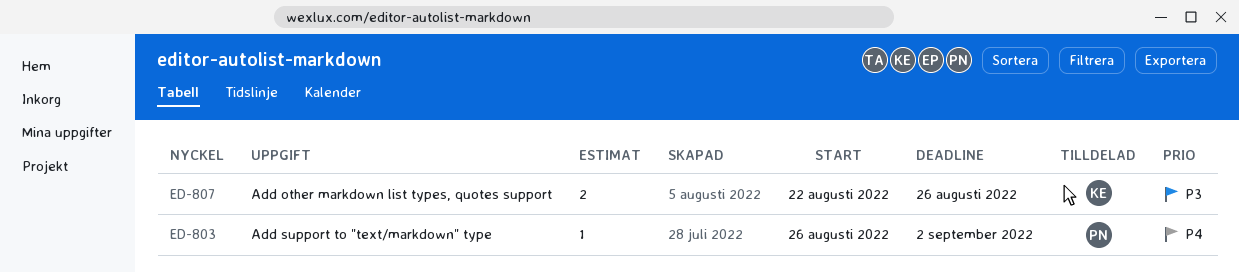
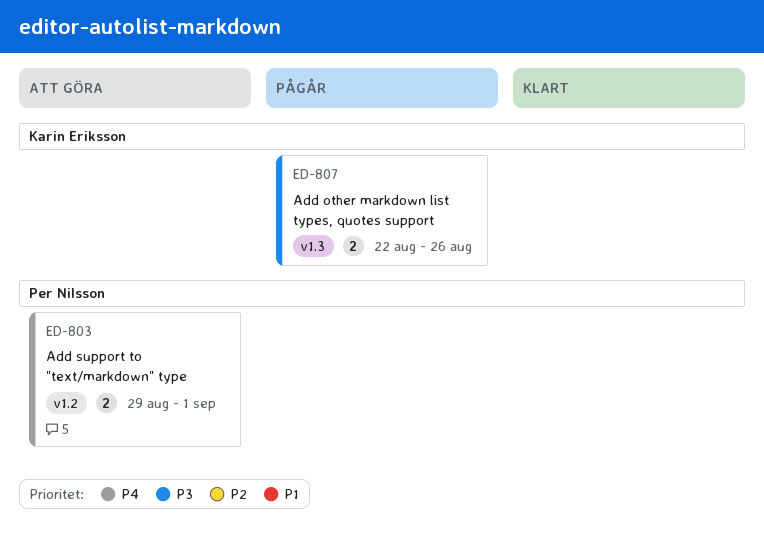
ED-803, estimate: 1 -> 2
ED-803, start: Aug 26 -> Aug 29
ED-803, due: Sep 2 -> Sep 1

